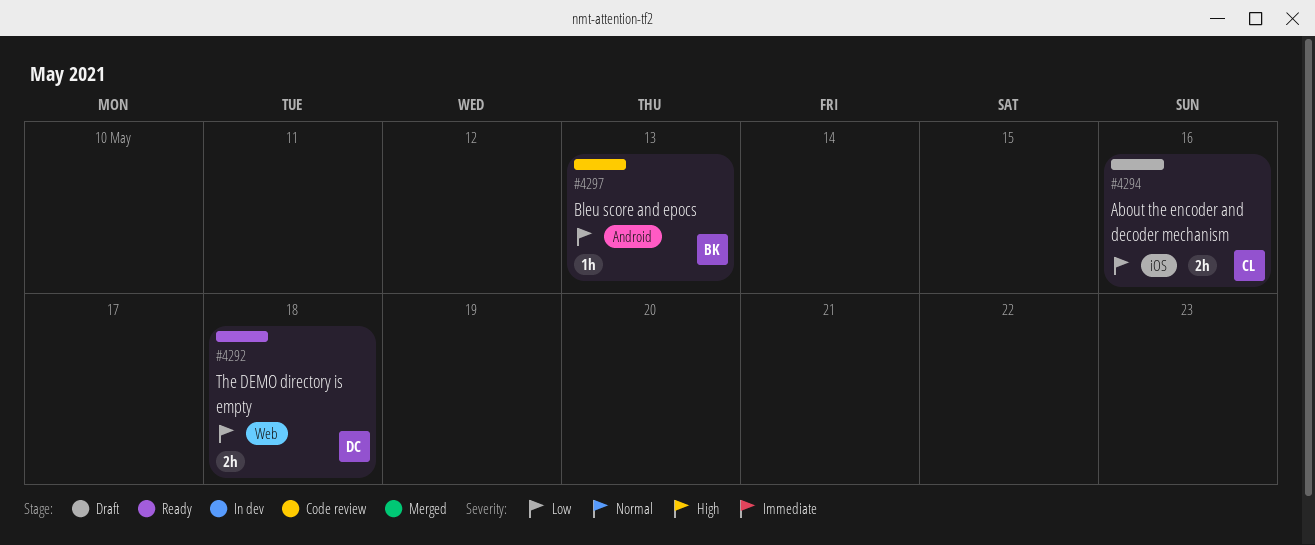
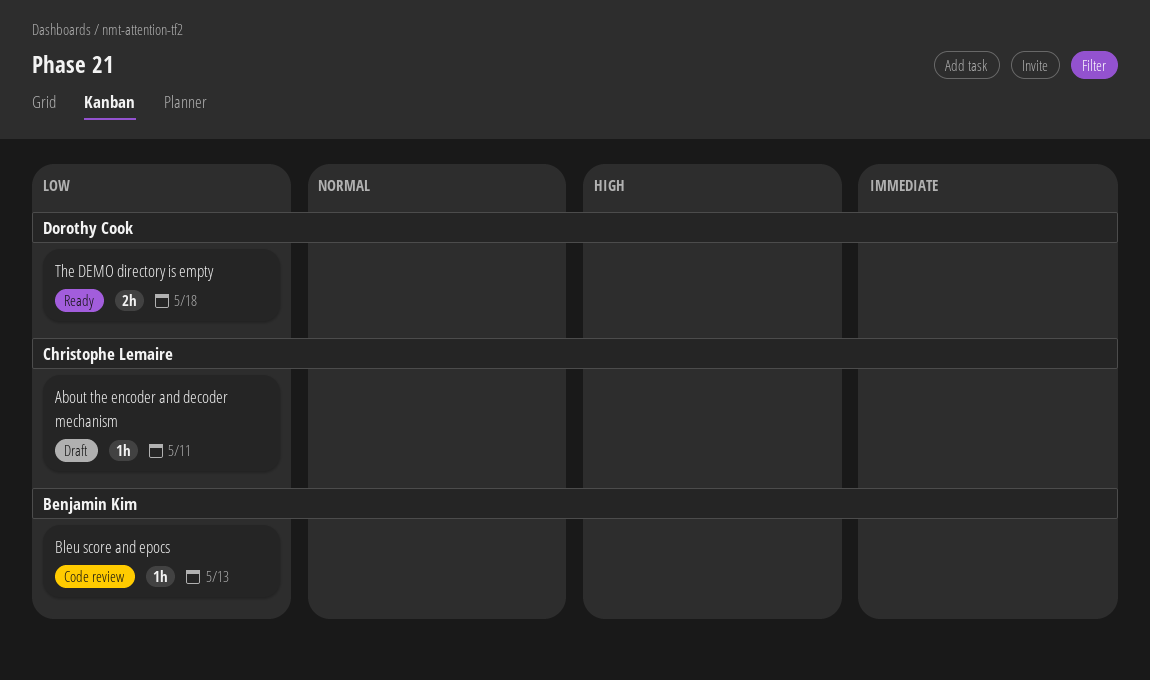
About the encoder and decoder mechanism, estimate: 2h -> 1h
About the encoder and decoder mechanism, due: May 16 -> May 11

